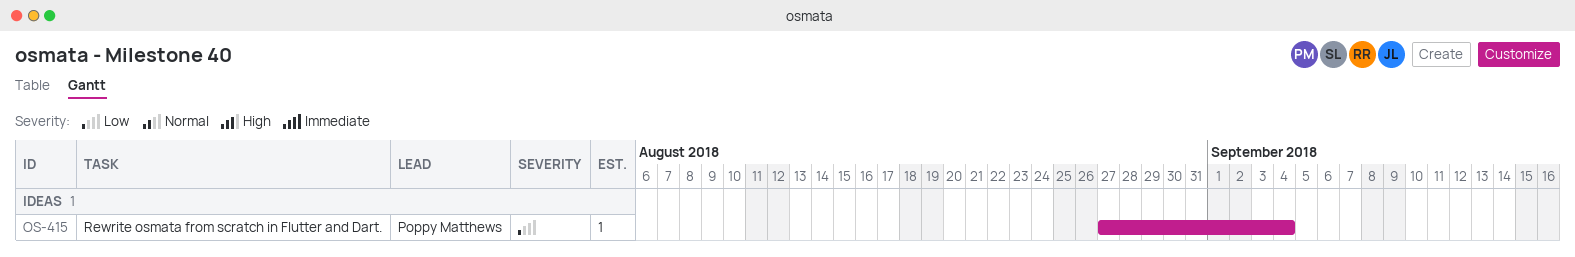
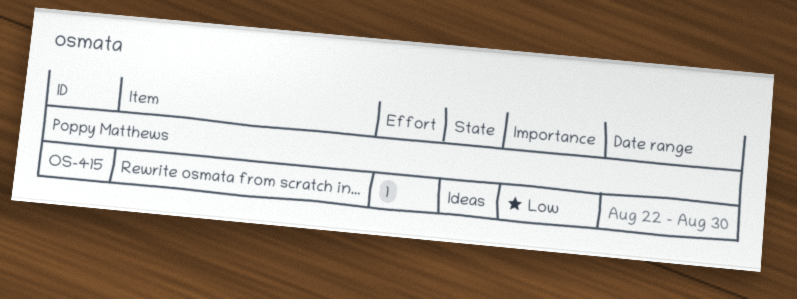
OS-415, start: Aug 27 -> Aug 22
OS-415, due: Sep 4 -> Aug 30

